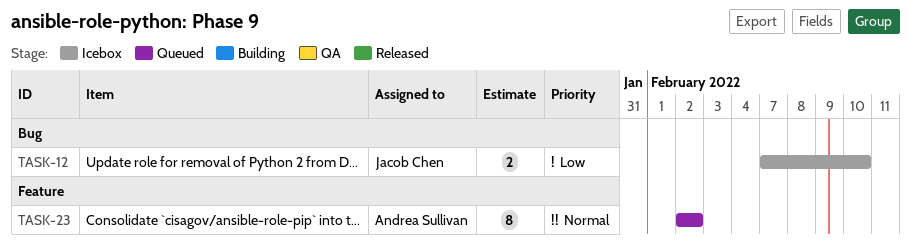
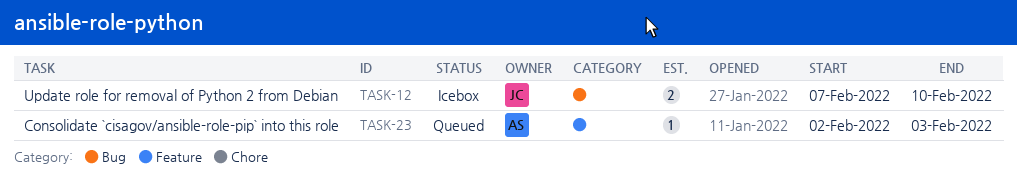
TASK-23, estimate: 8 -> 1
TASK-23, due: Feb 2 -> Feb 3

